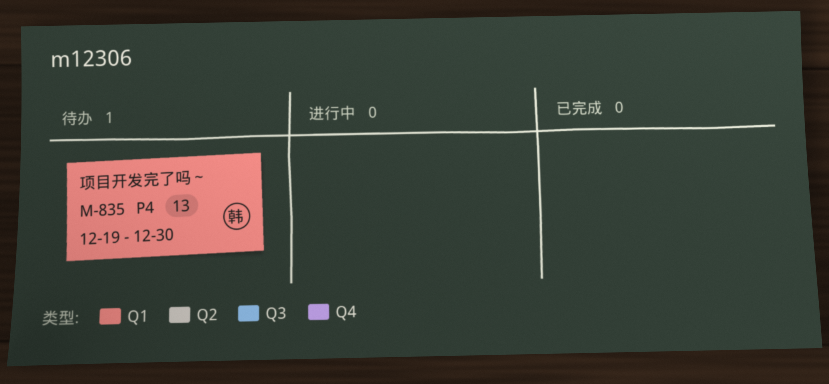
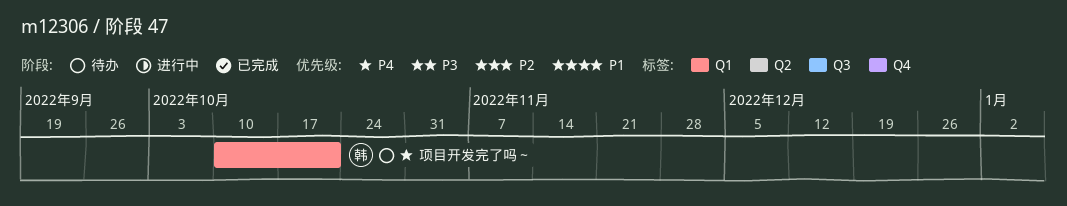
项目开发完了吗～, start: Dec 19 -> Oct 10
项目开发完了吗～, due: Dec 30 -> Oct 21

